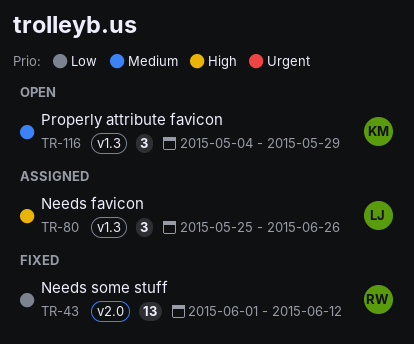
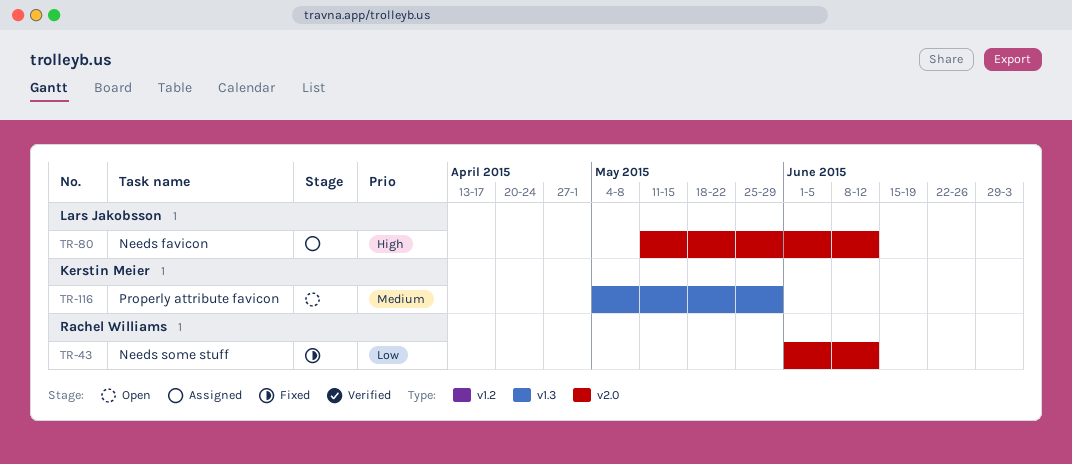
TR-80, label: v1.3 -> v2.0
TR-80, start: May 25 -> May 11
TR-80, due: Jun 26 -> Jun 12

